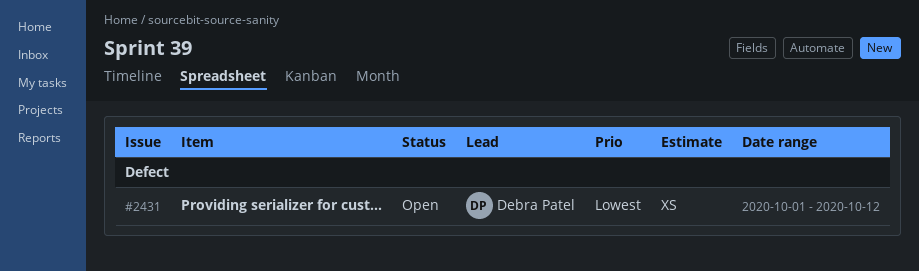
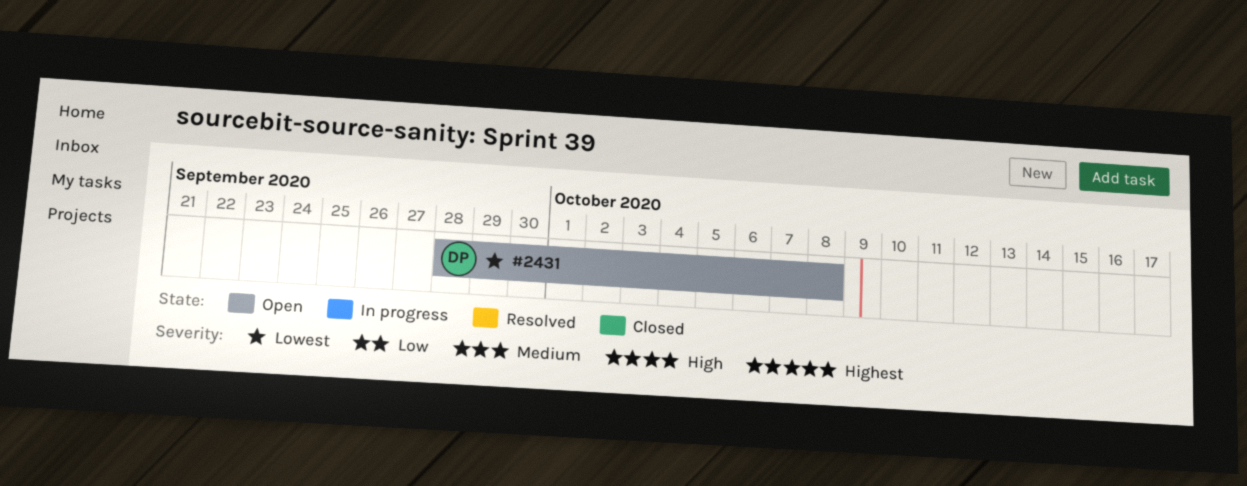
#2431, start: Oct 1 -> Sep 28
#2431, due: Oct 12 -> Oct 8

